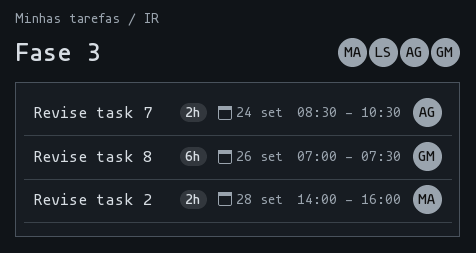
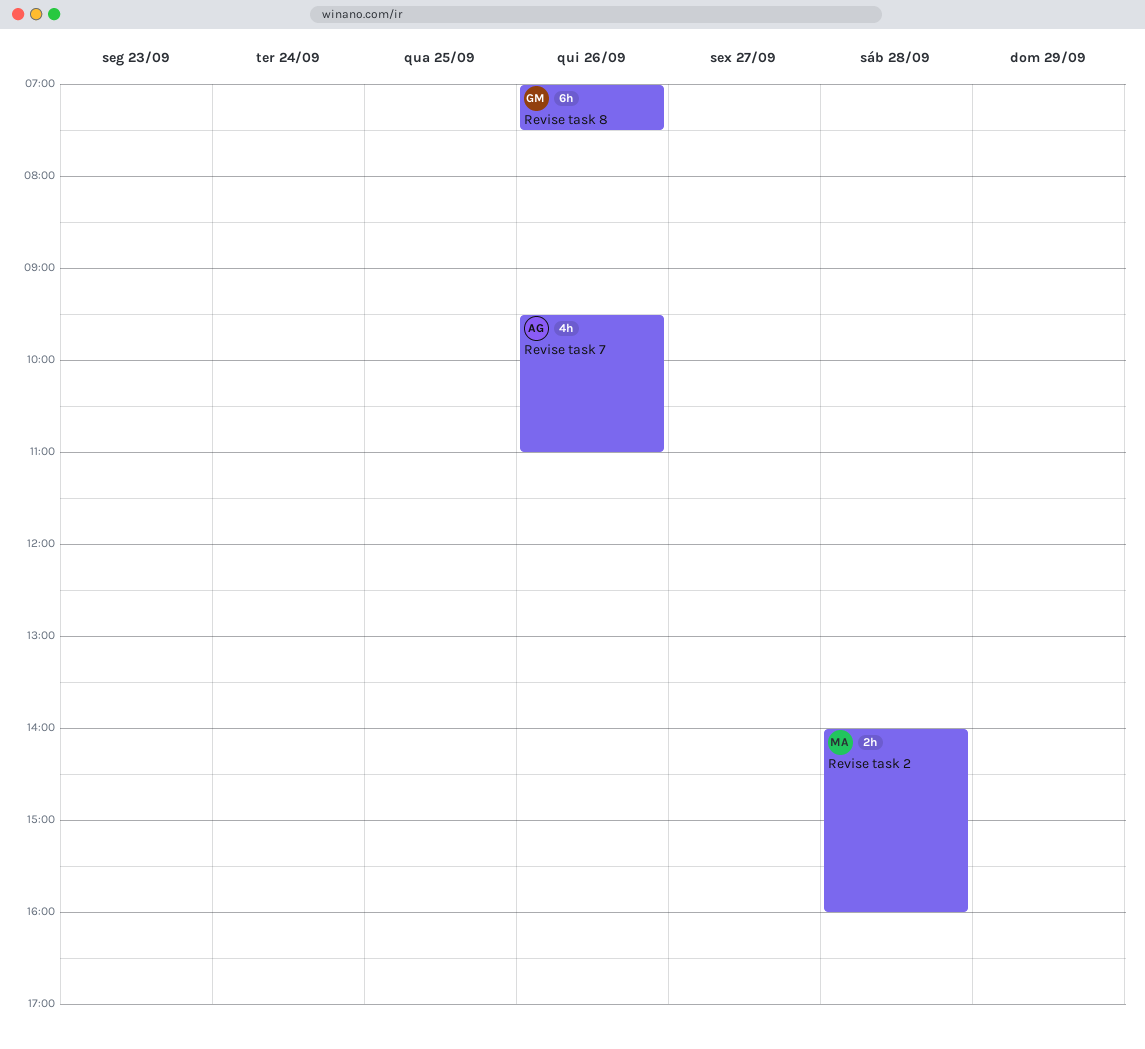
Revise task 7, estimate: 2h -> 4h
Revise task 7, day: Sep 24 -> Sep 26
Revise task 7, begins: 08:30 -> 09:30
Revise task 7, ends: 10:30 -> 11:00

